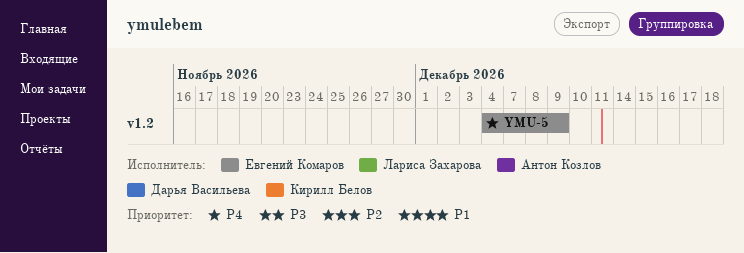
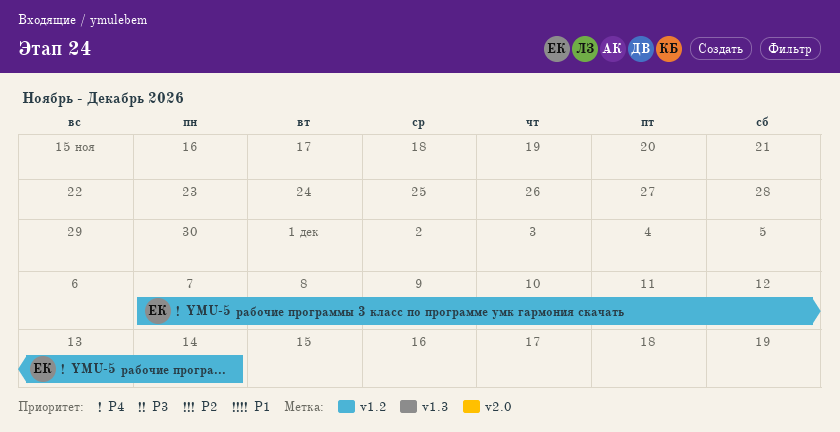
YMU-5, start: Dec 4 -> Dec 7
YMU-5, due: Dec 9 -> Dec 14

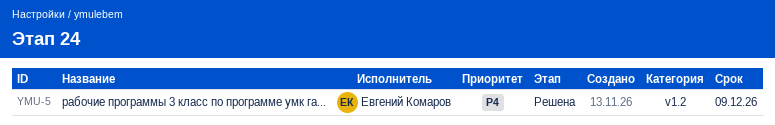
YMU-5, due: Dec 14 -> Dec 9

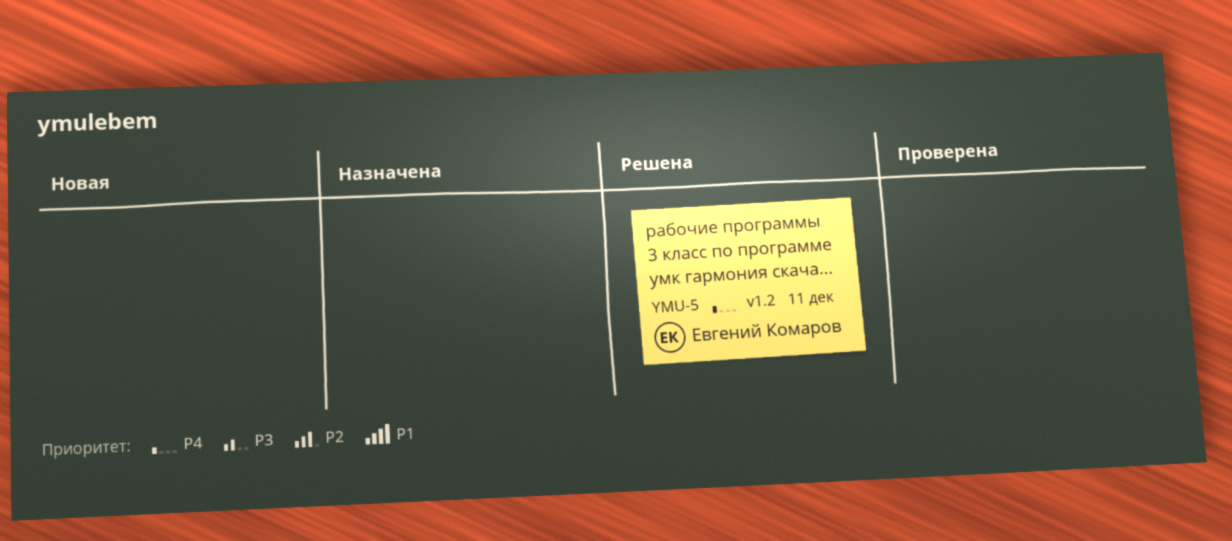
YMU-5, due: Dec 9 -> Dec 11

